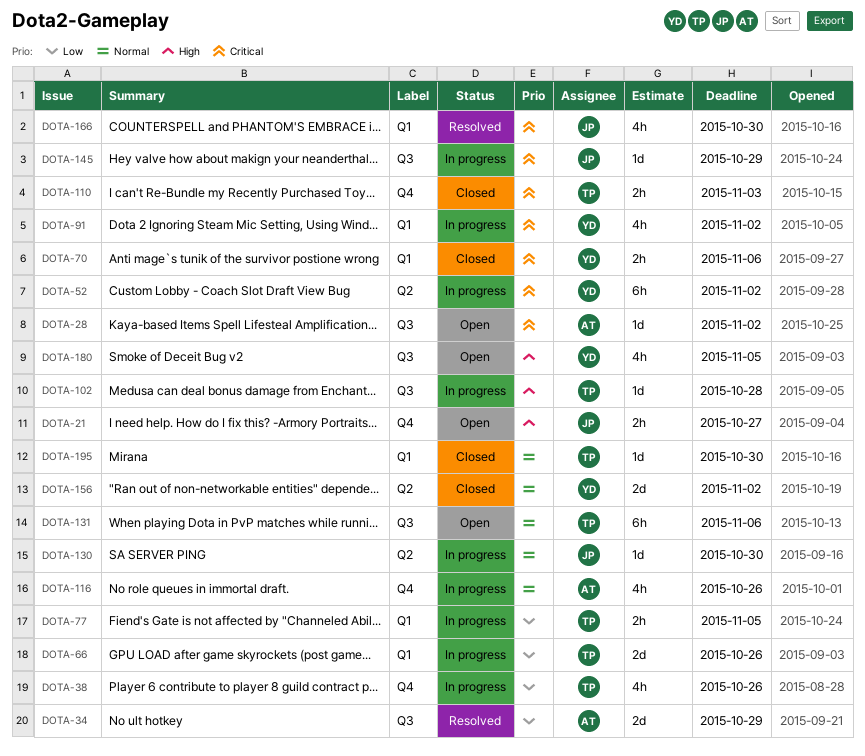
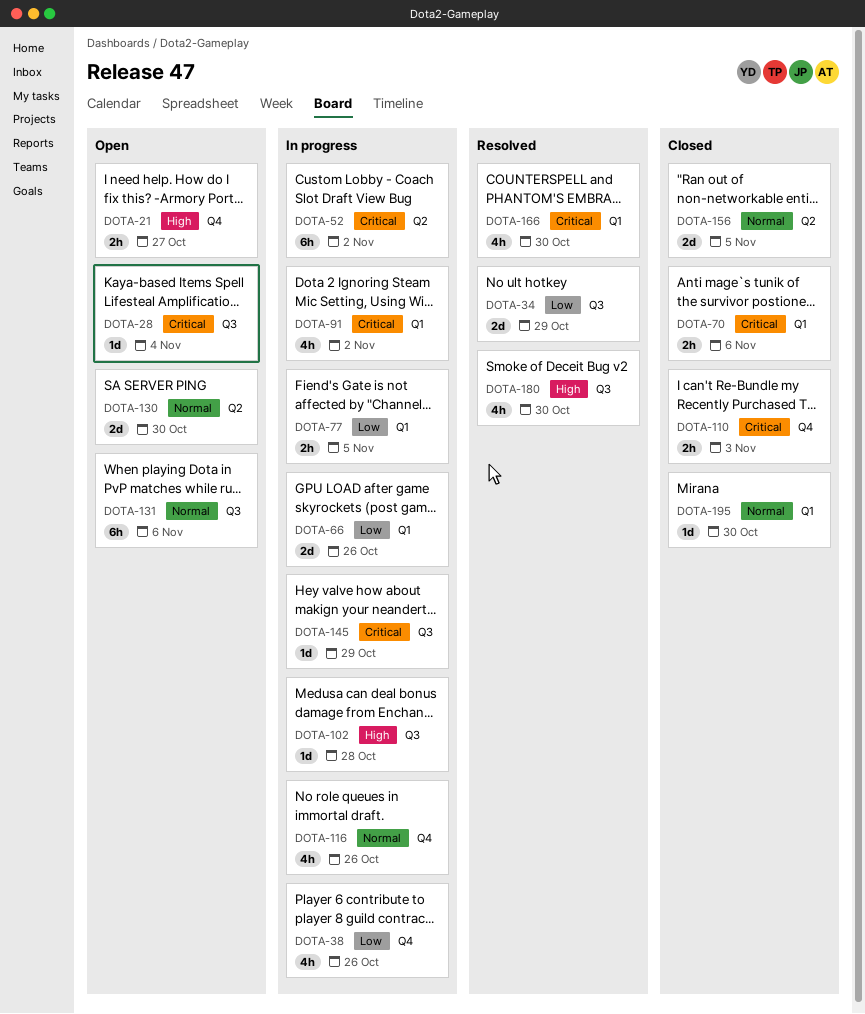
DOTA-28, due: Nov 2 -> Nov 4
DOTA-130, status: In progress -> Open
DOTA-130, estimate: 1d -> 2d
DOTA-156, due: Nov 2 -> Nov 5
DOTA-180, status: Open -> Resolved
DOTA-180, due: Nov 5 -> Oct 30

